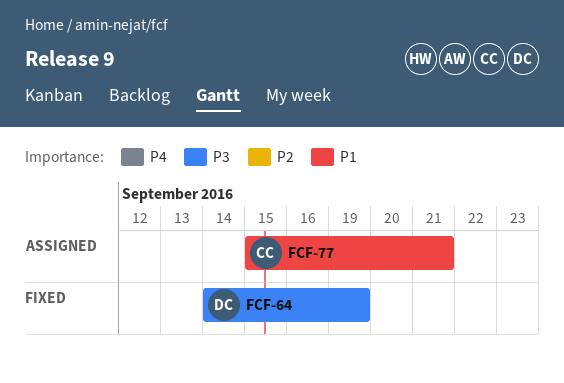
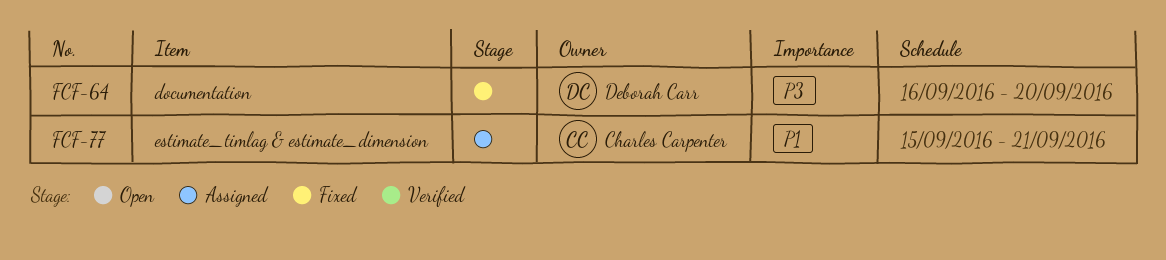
FCF-64, start: Sep 14 -> Sep 16
FCF-64, due: Sep 19 -> Sep 20

